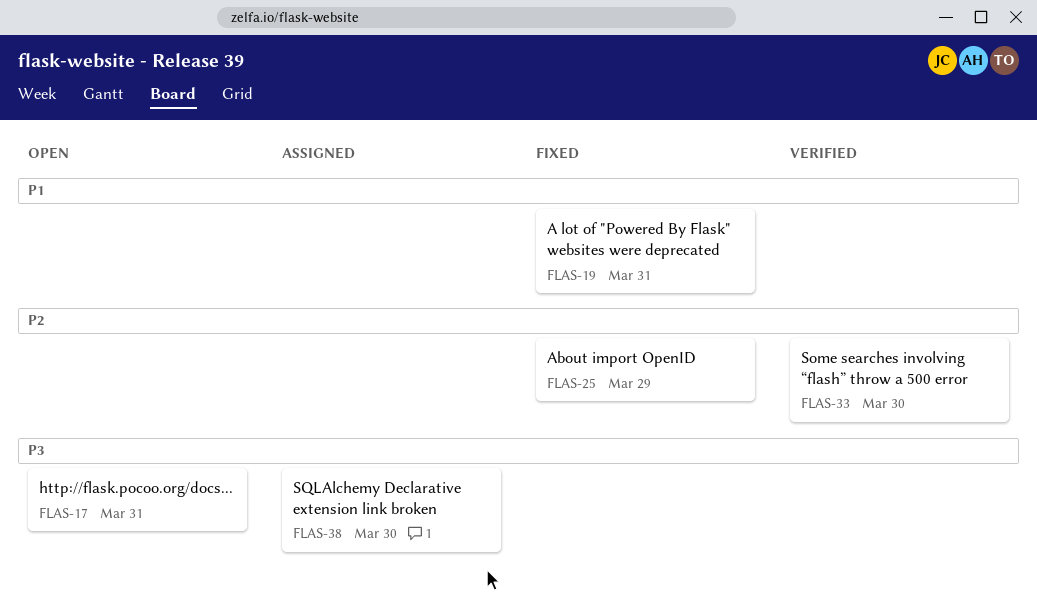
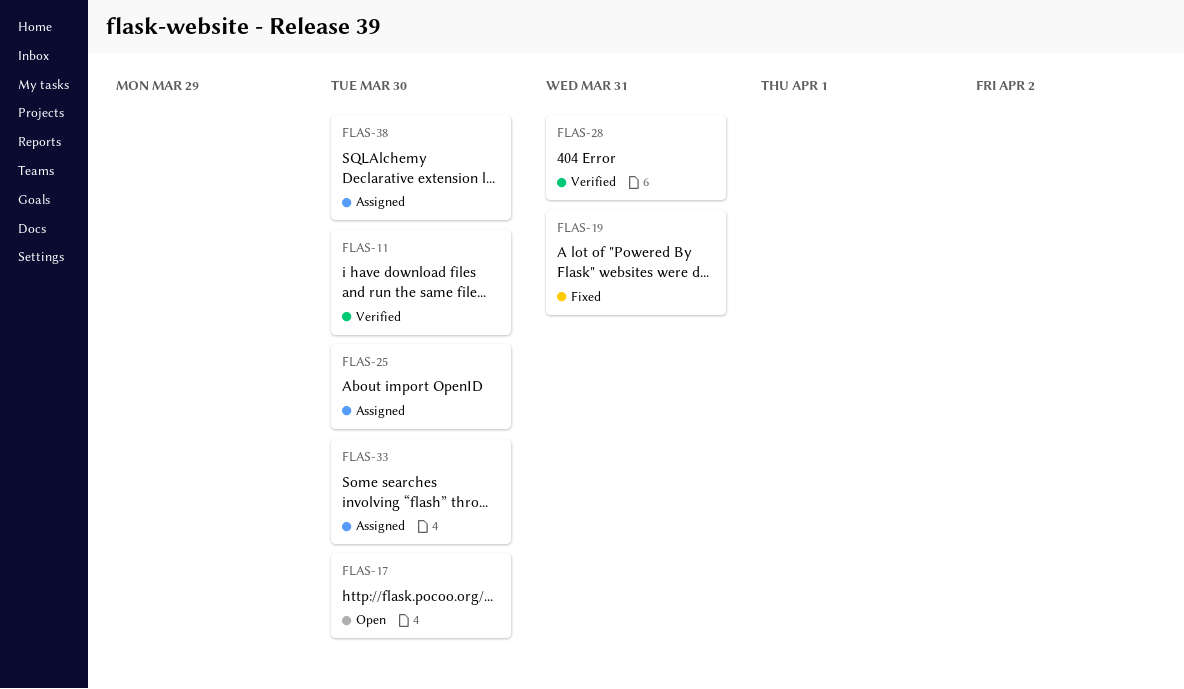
FLAS-11: none -> present
FLAS-17, due: Mar 31 -> Mar 30
FLAS-25, status: Fixed -> Assigned
FLAS-25, due: Mar 29 -> Mar 30
FLAS-28: none -> present
FLAS-33, status: Verified -> Assigned

